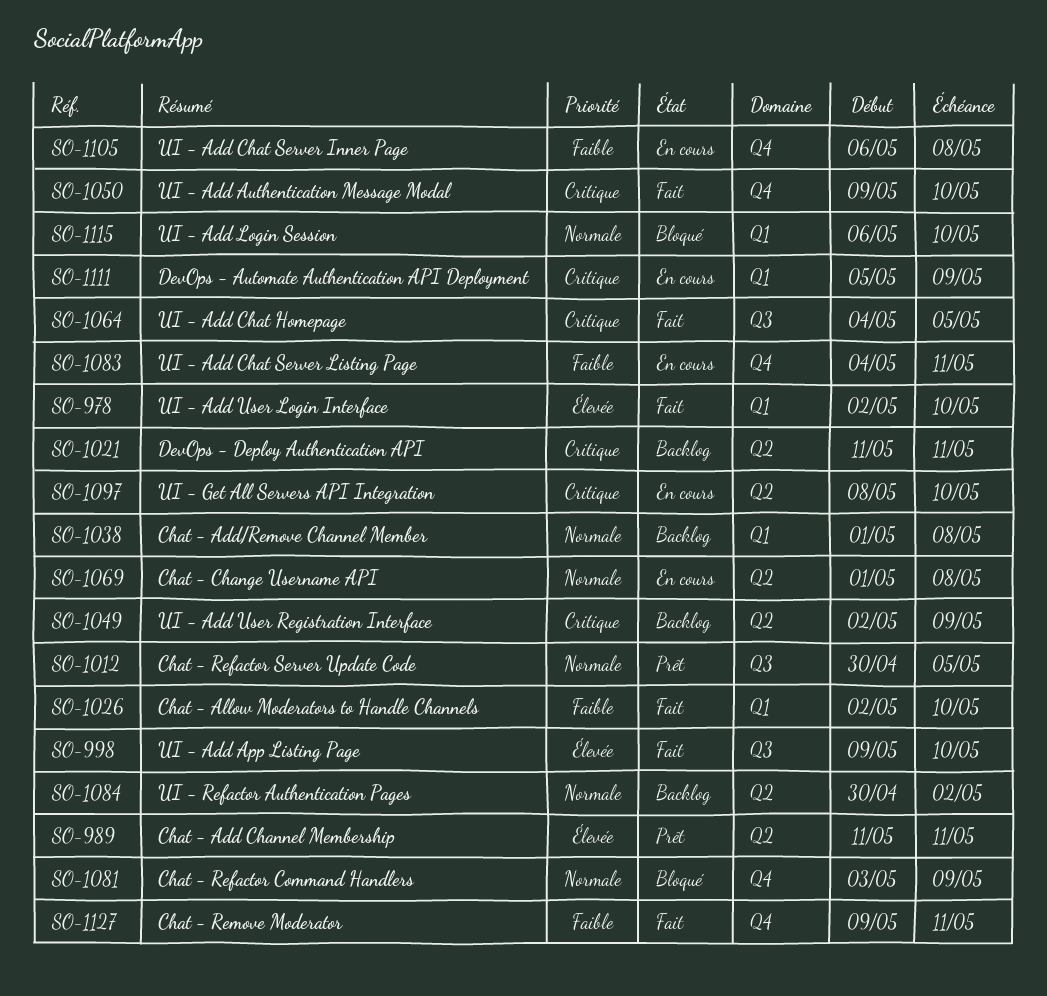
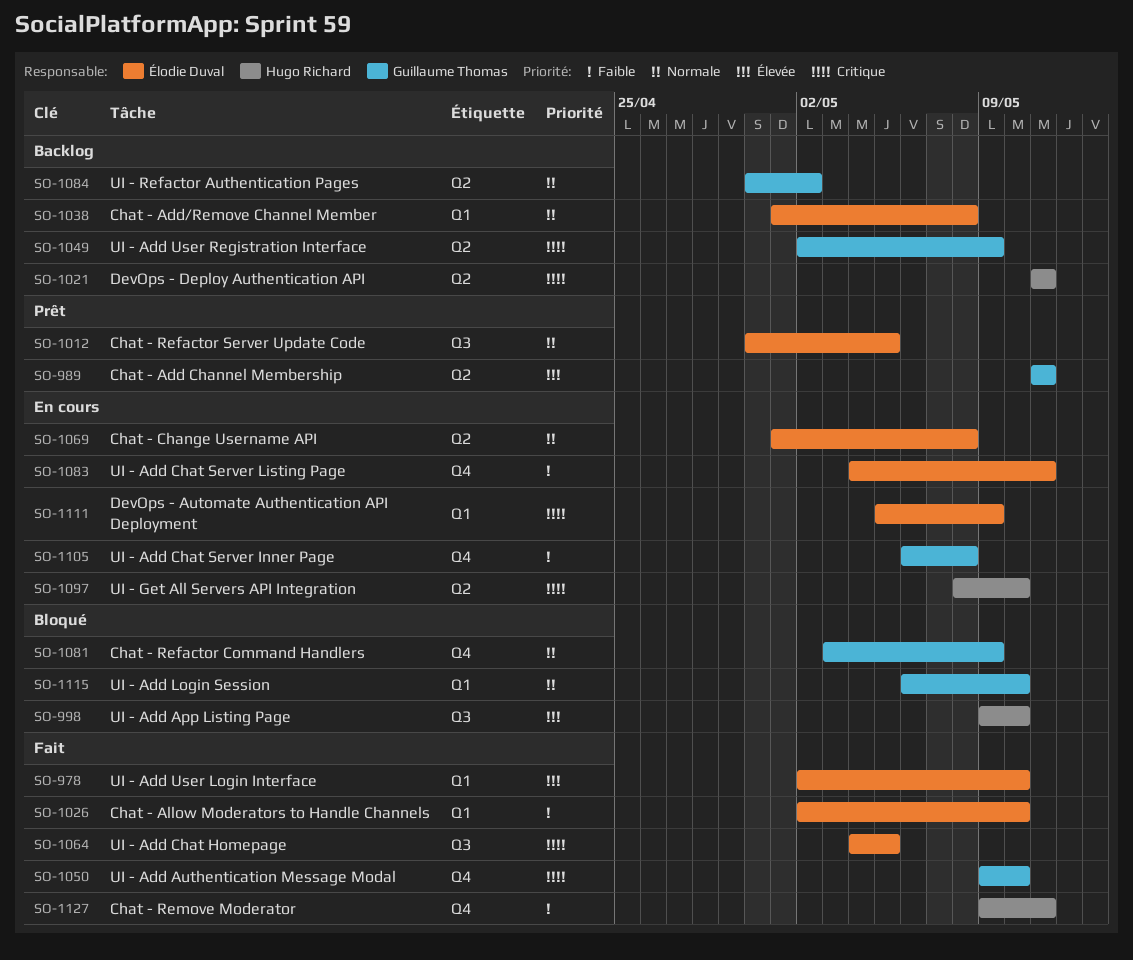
SO-998, status: Fait -> Bloqué

